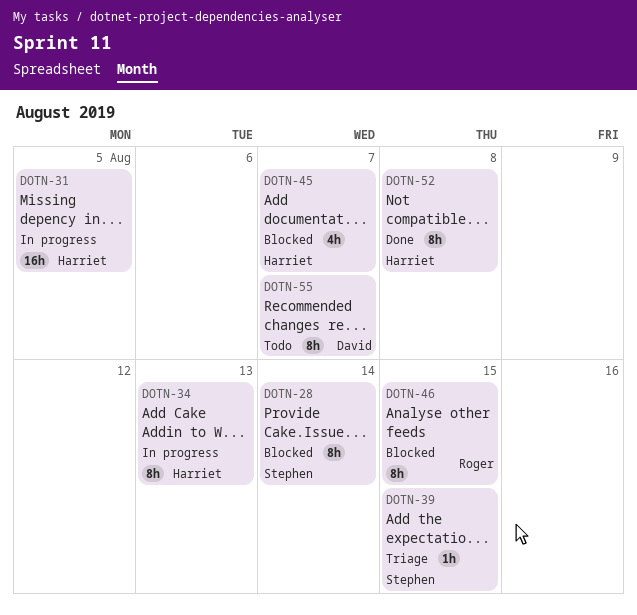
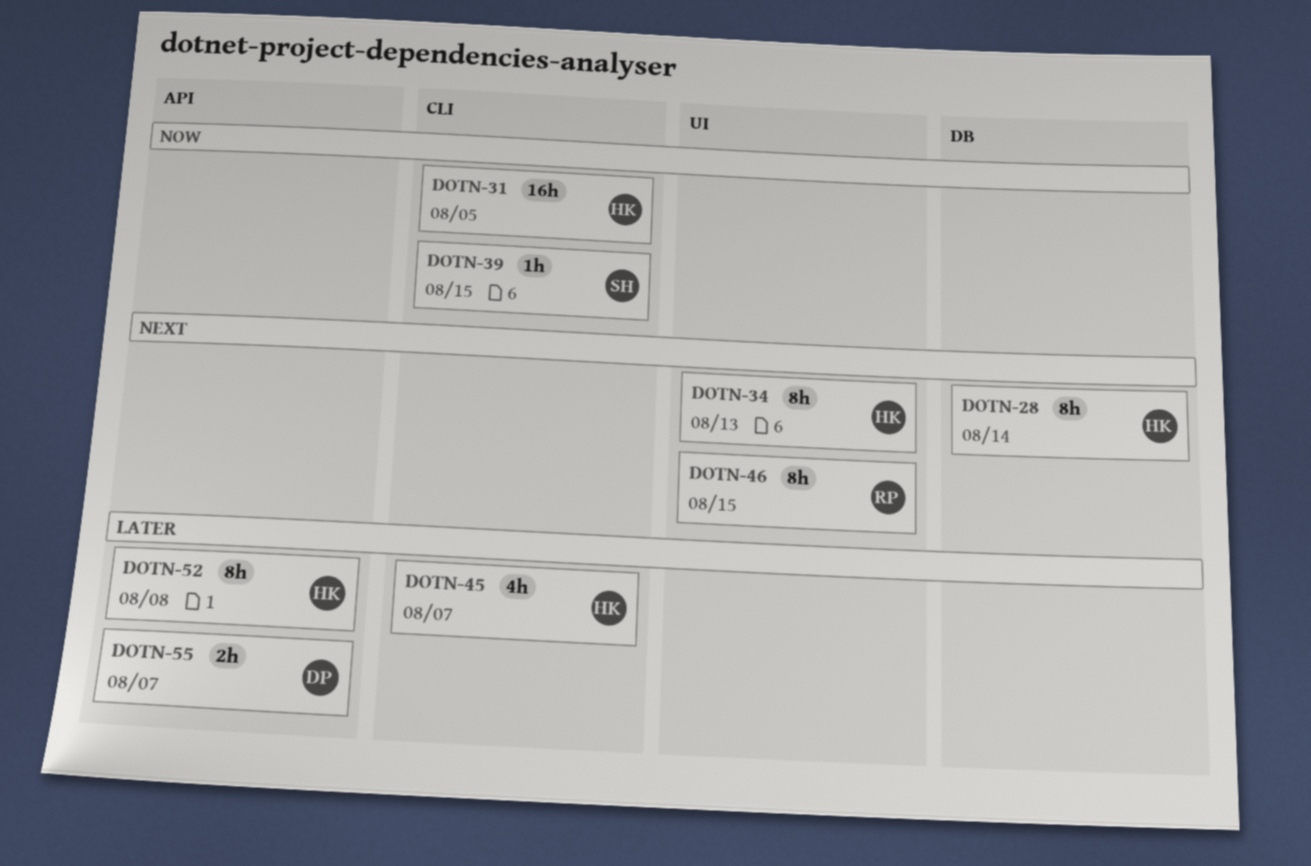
DOTN-28, owner: Stephen -> Harriet
DOTN-55, estimate: 8h -> 2h

